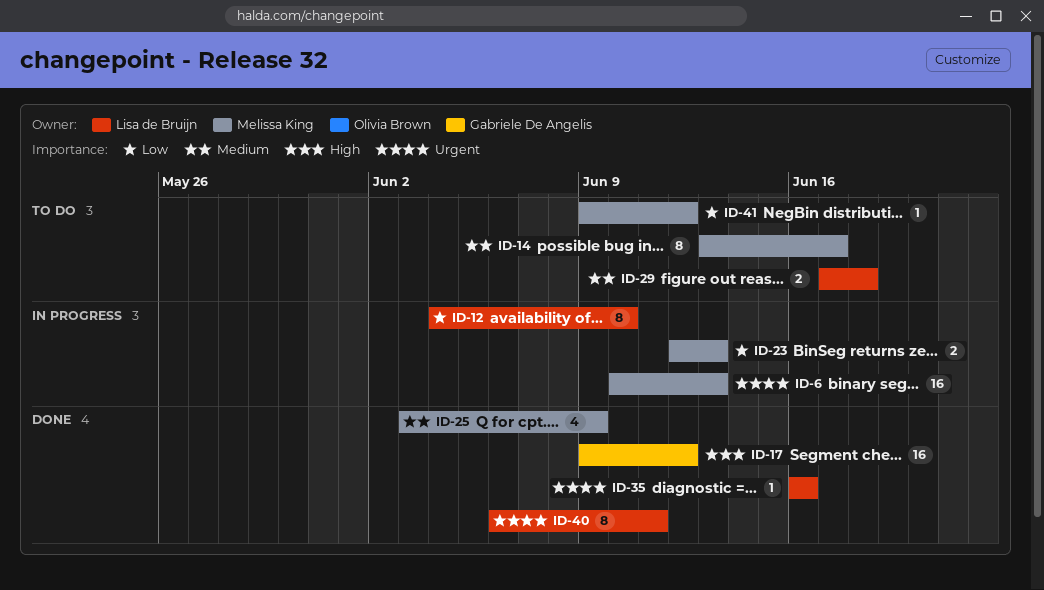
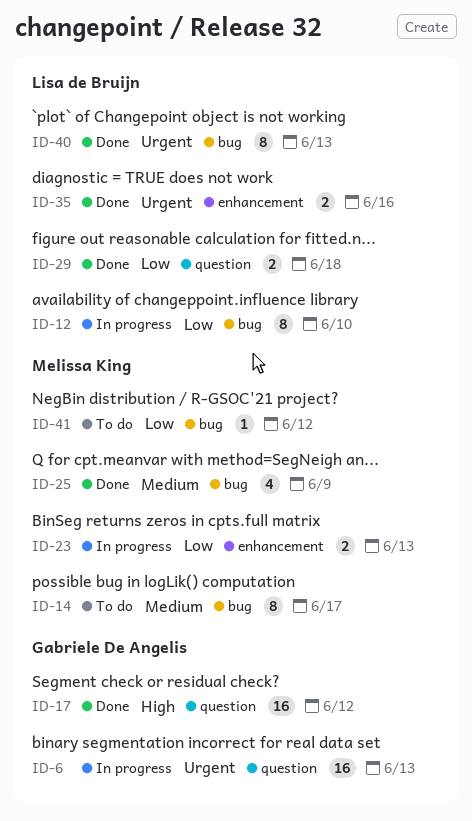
ID-6, owner: Melissa King -> Gabriele De Angelis
ID-29, status: To do -> Done
ID-29, priority: Medium -> Low
ID-35, estimate: 1 -> 2
ID-40, due: Jun 11 -> Jun 13

